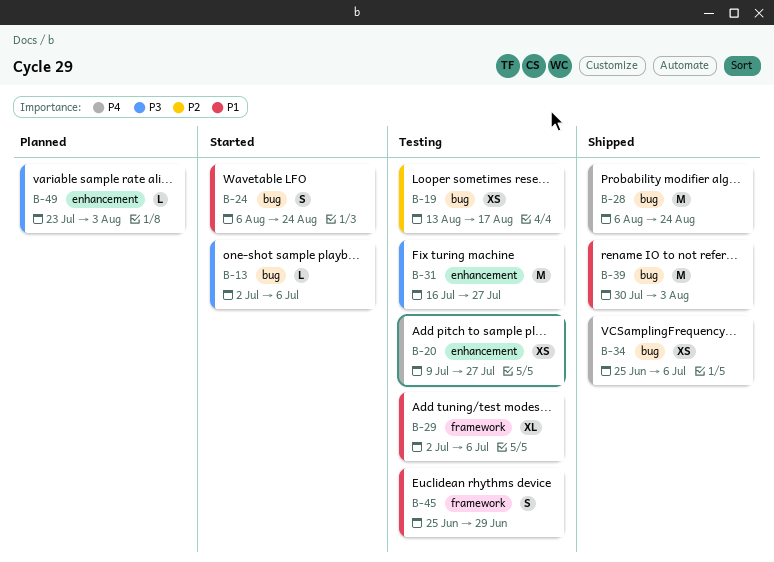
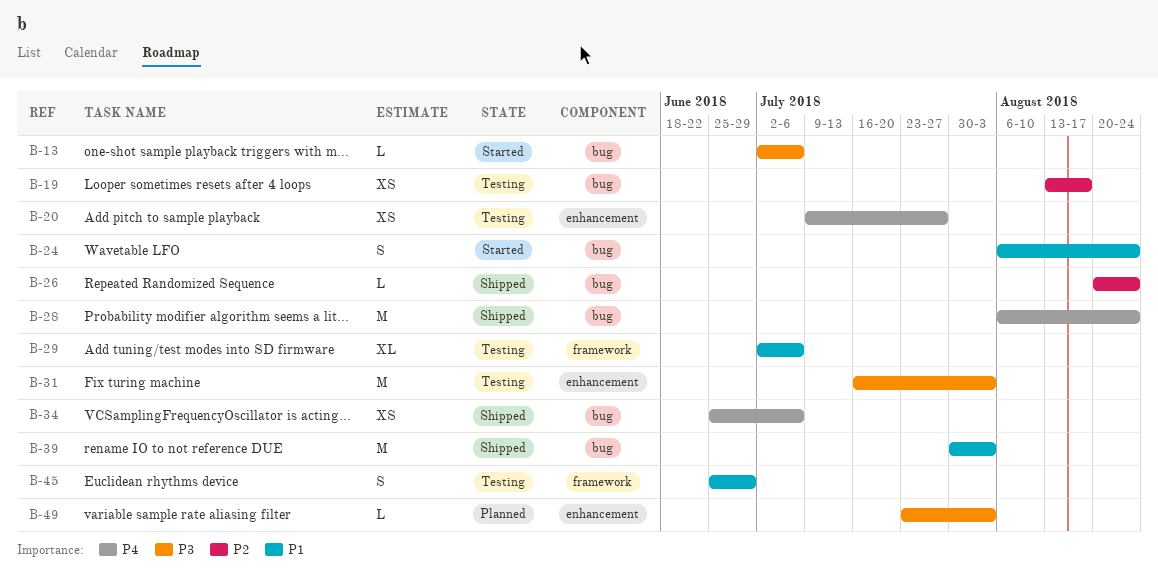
B-26: none -> present
B-31, due: Jul 27 -> Aug 3

